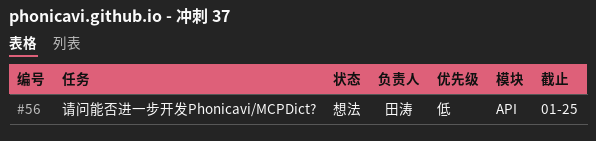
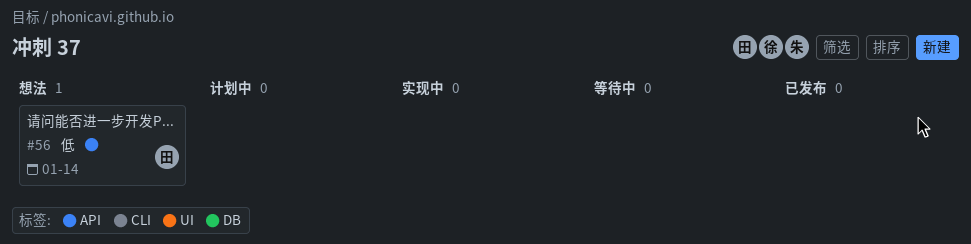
#56, due: Jan 25 -> Jan 14

